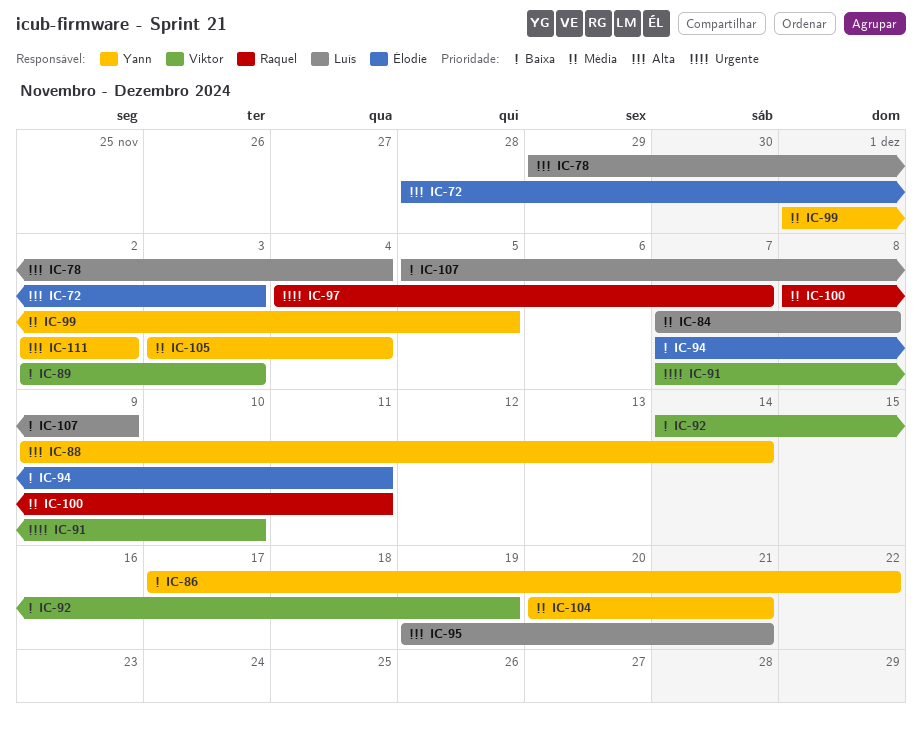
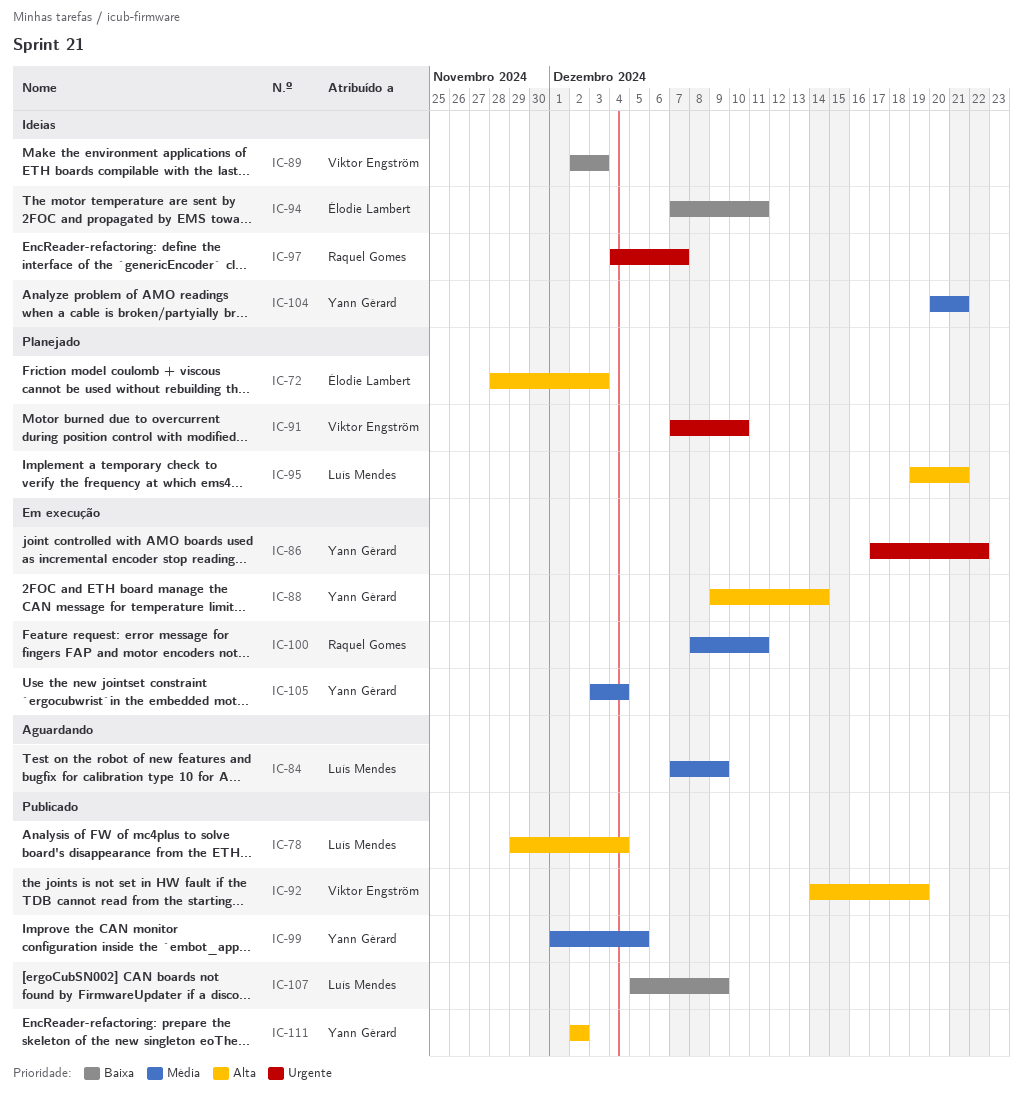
IC-84, due: Dec 8 -> Dec 9
IC-86, priority: Baixa -> Urgente
IC-92, priority: Baixa -> Alta

